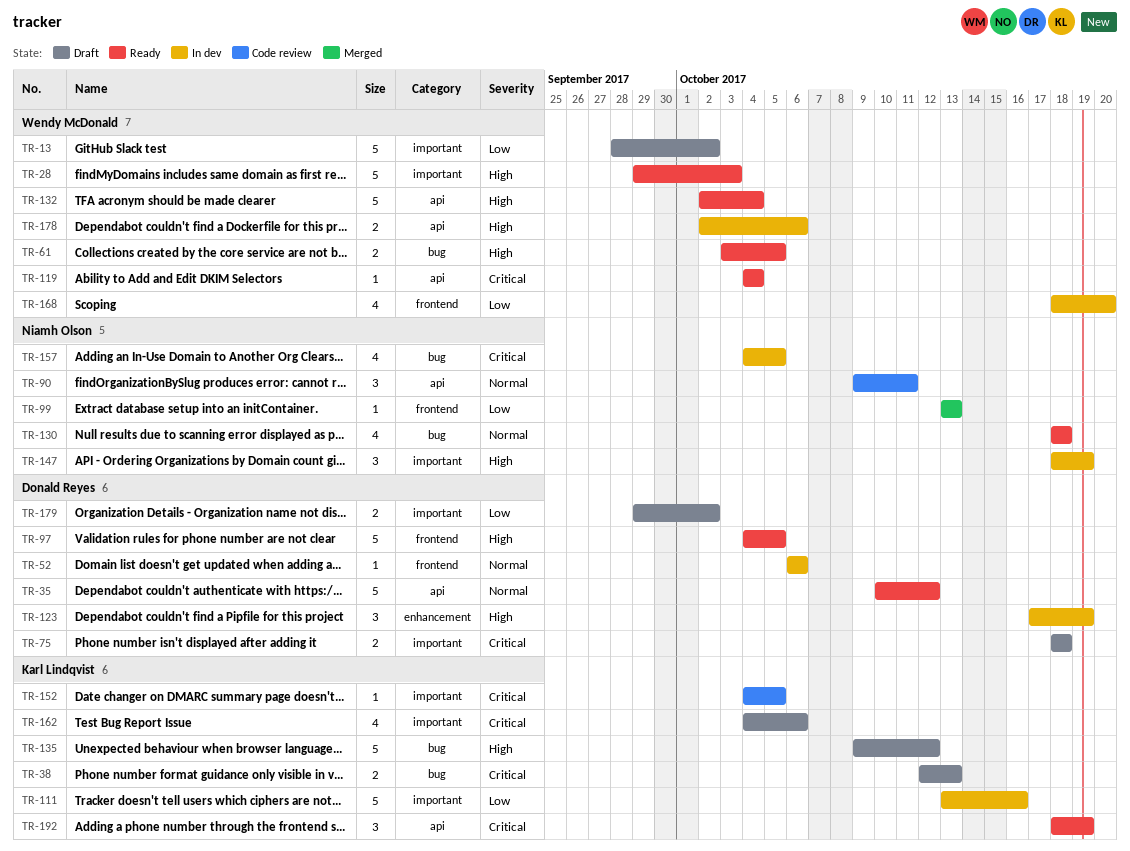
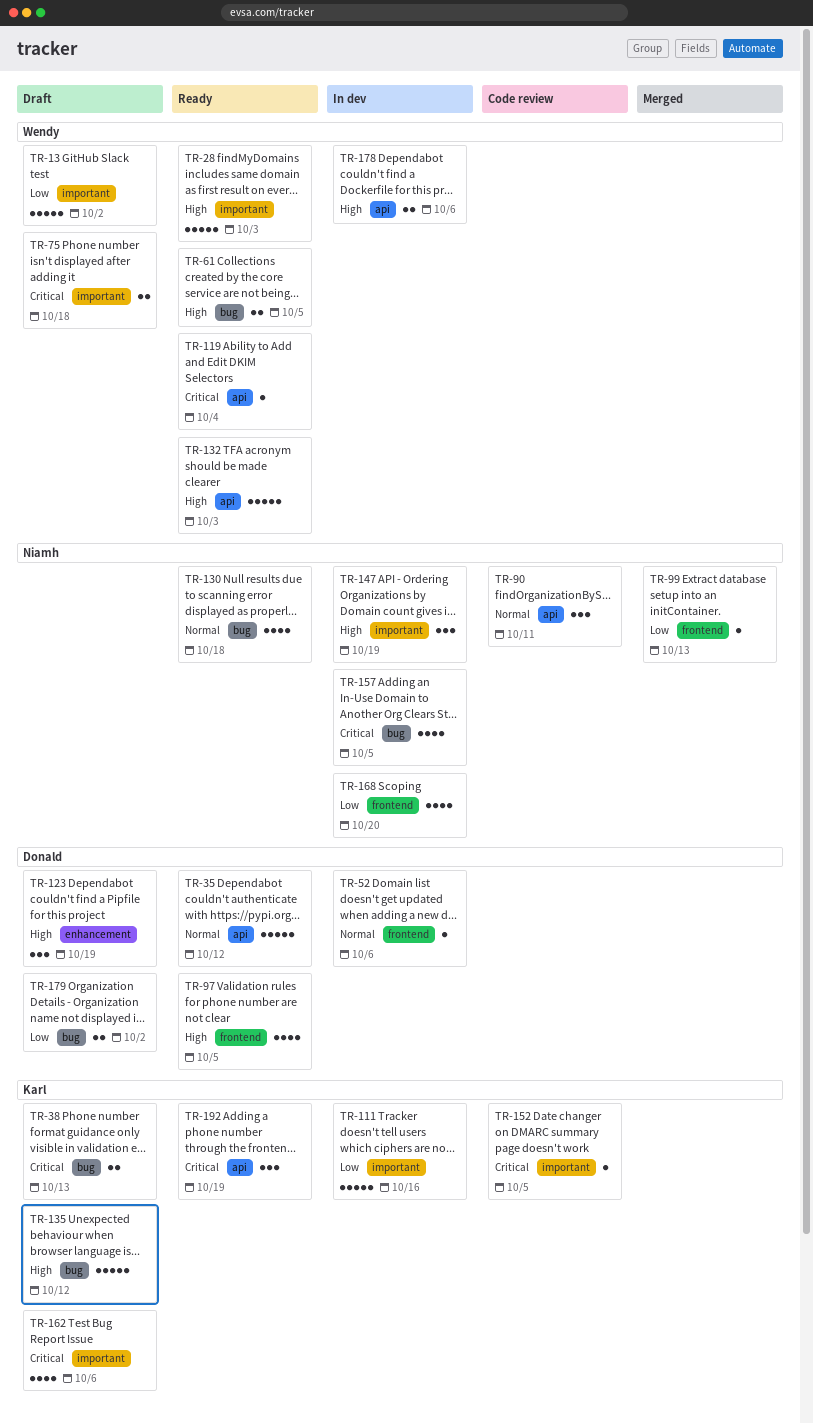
TR-75, owner: Donald Reyes -> Wendy McDonald
TR-97, estimate: 5 -> 4
TR-123, status: In dev -> Draft
TR-132, due: Oct 4 -> Oct 3
TR-168, owner: Wendy McDonald -> Niamh Olson
TR-179, label: important -> bug

